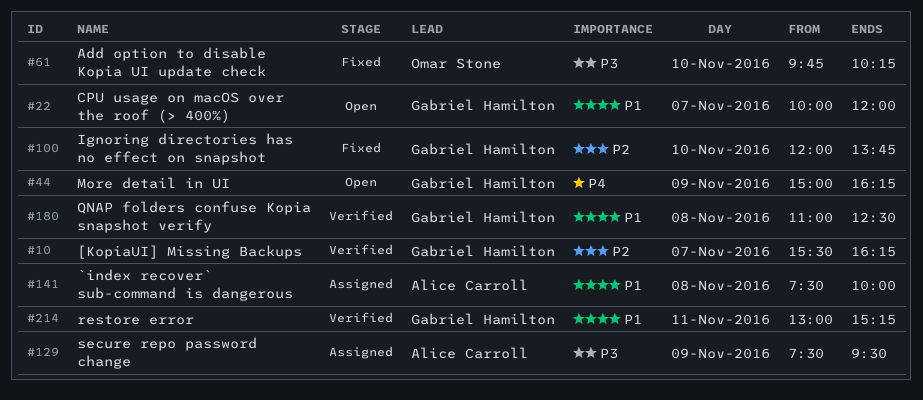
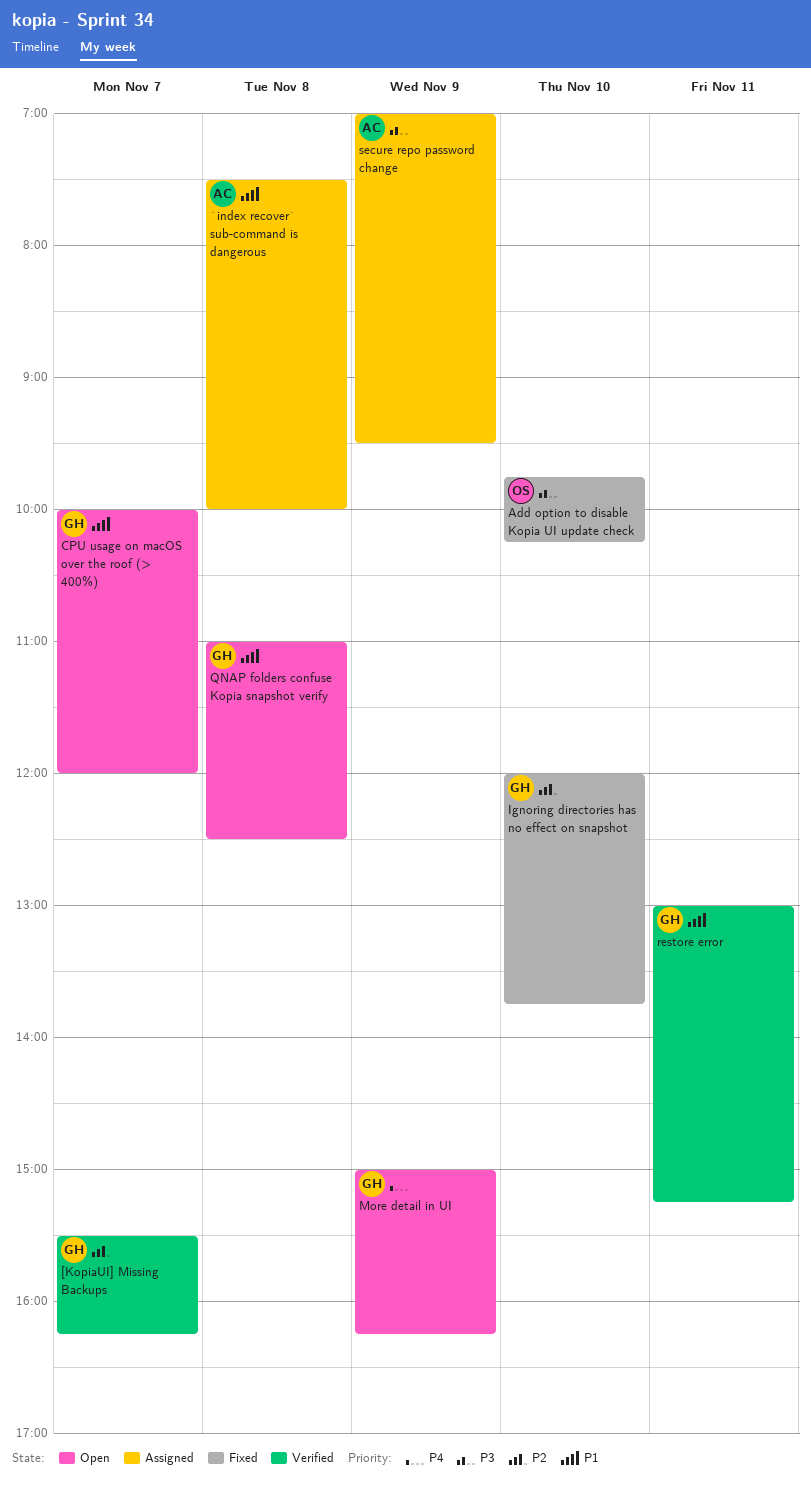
QNAP folders confuse Kopia snapshot verify, status: Verified -> Open
secure repo password change, begins: 07:30 -> 07:00

